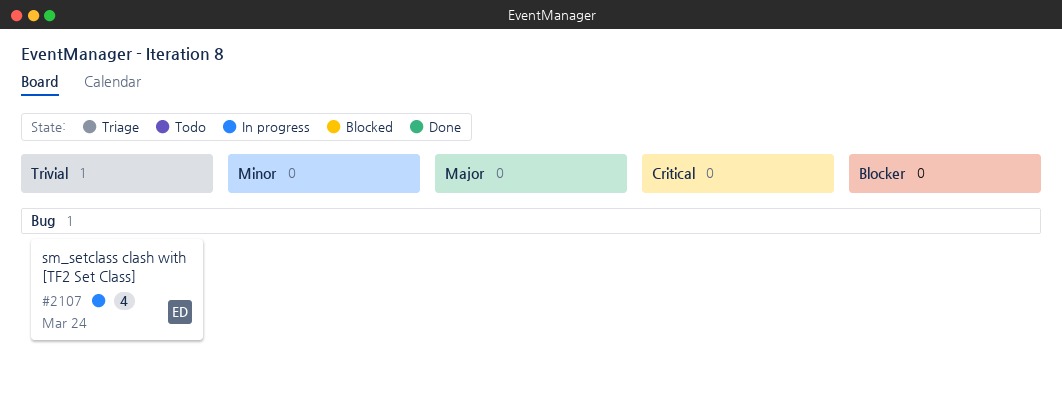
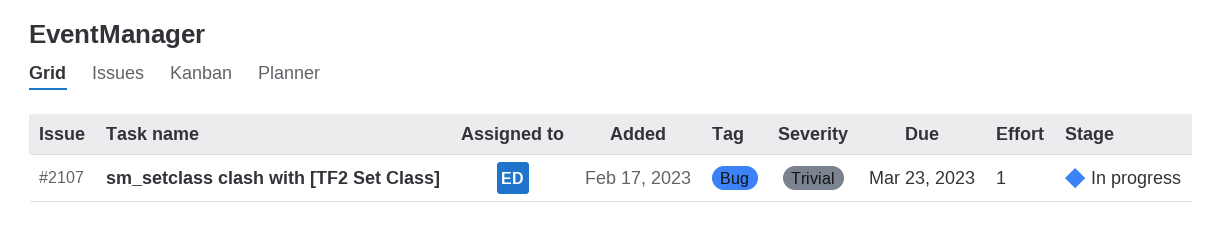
#2107, estimate: 4 -> 1
#2107, due: Mar 24 -> Mar 23

